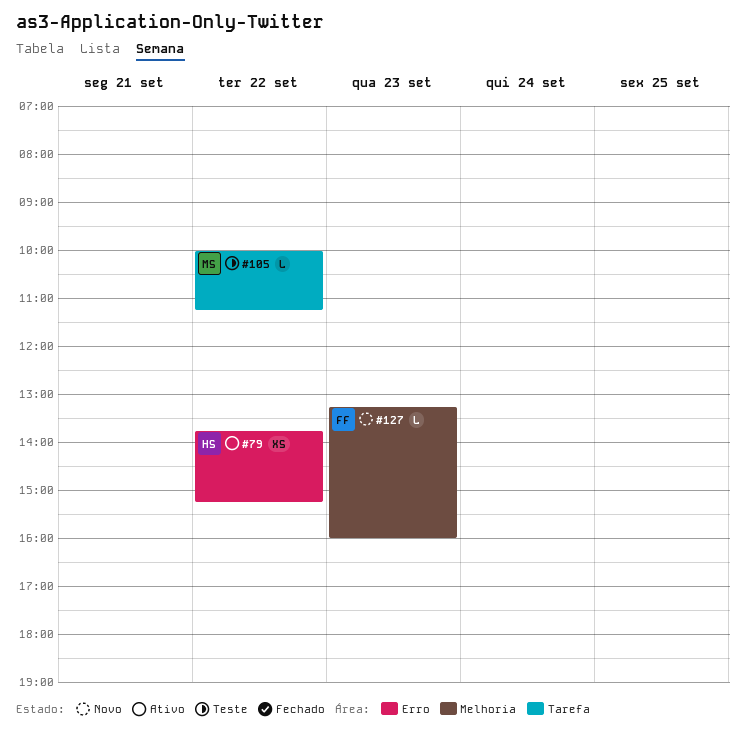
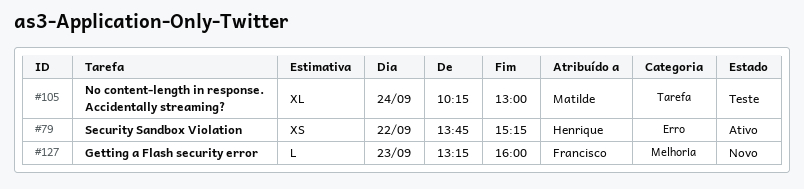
#105, estimate: L -> XL
#105, day: Sep 22 -> Sep 24
#105, begins: 10:00 -> 10:15
#105, ends: 11:15 -> 13:00

